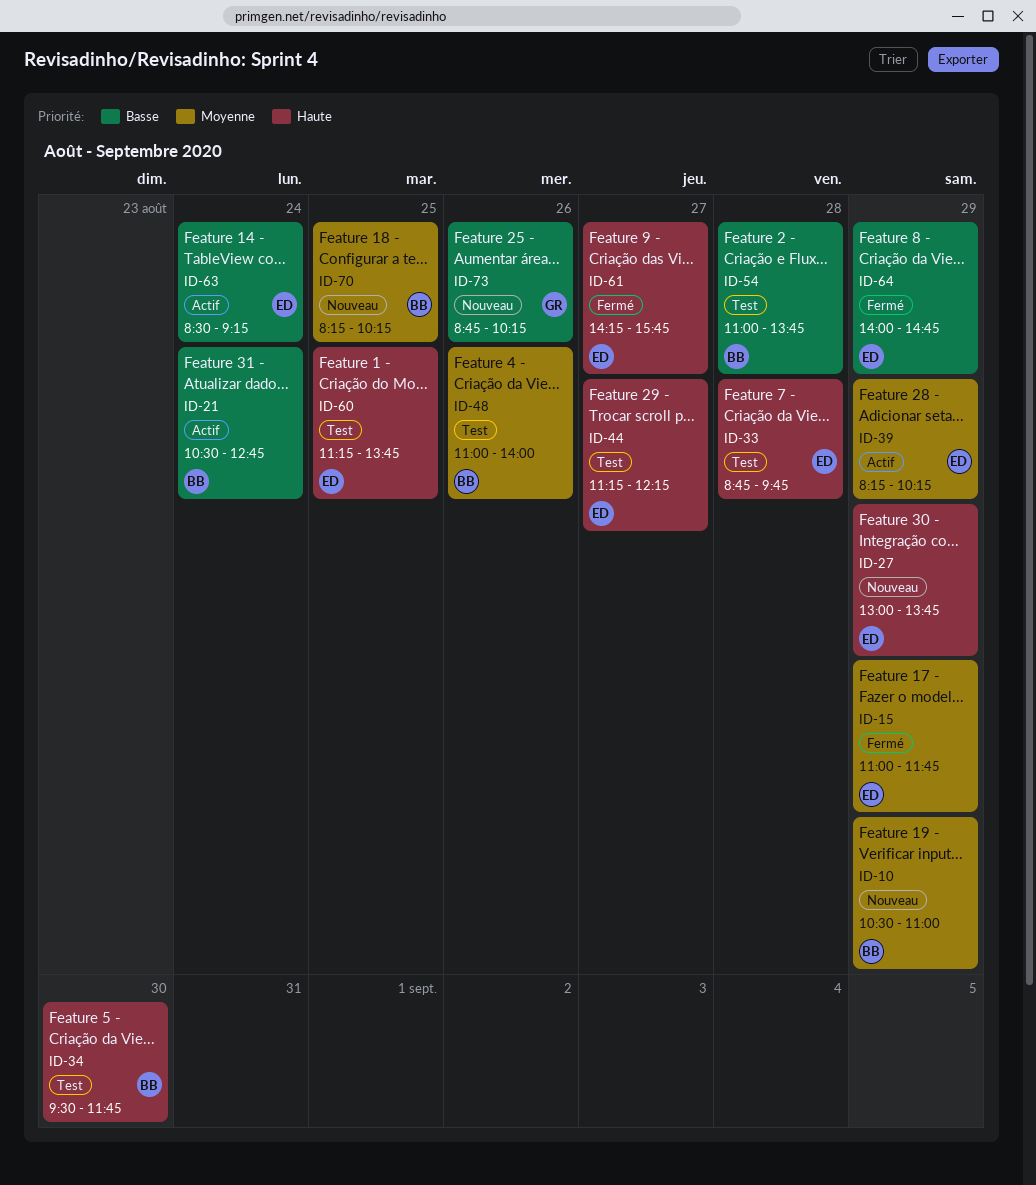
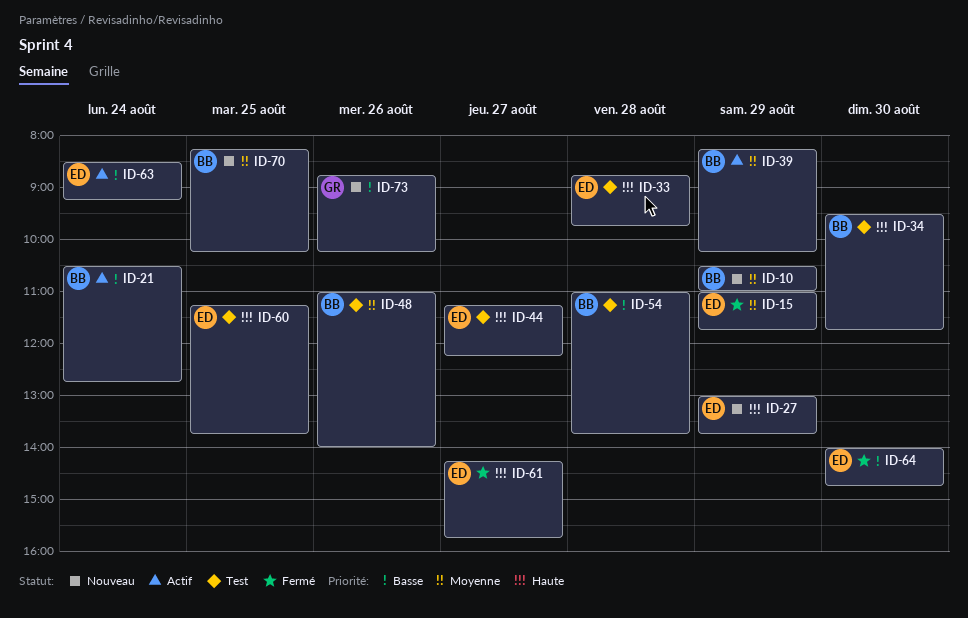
ID-39, owner: ED -> BB
ID-64, day: Aug 29 -> Aug 30

